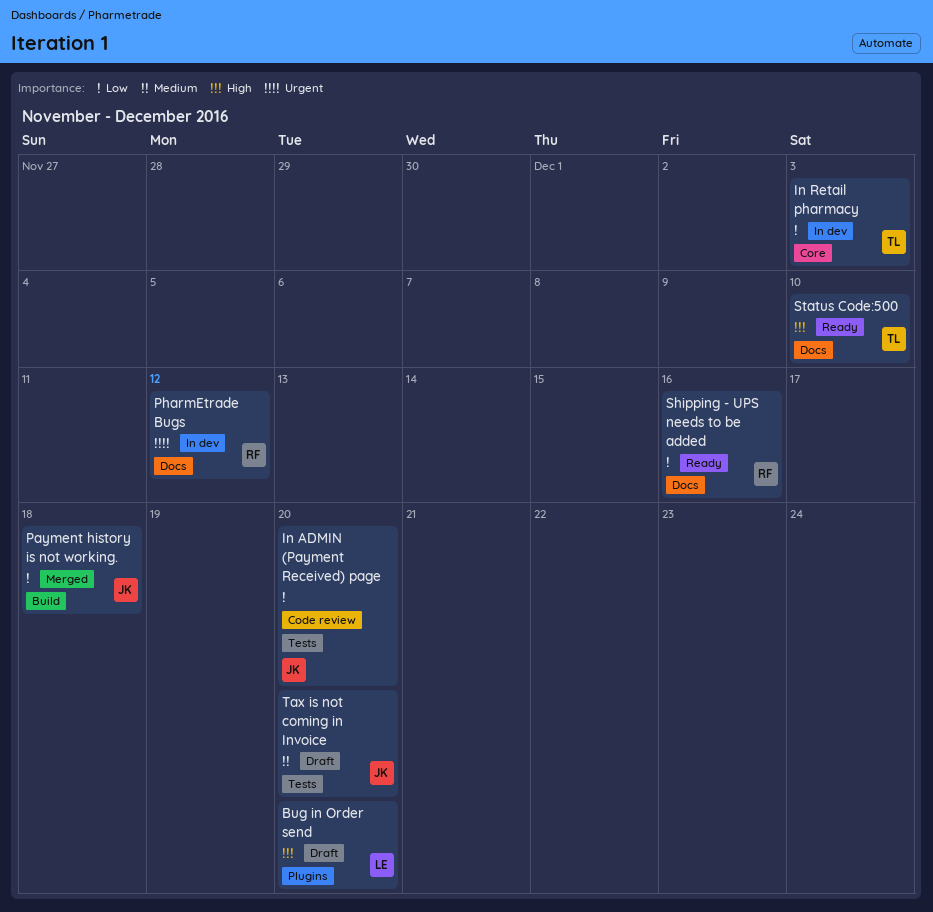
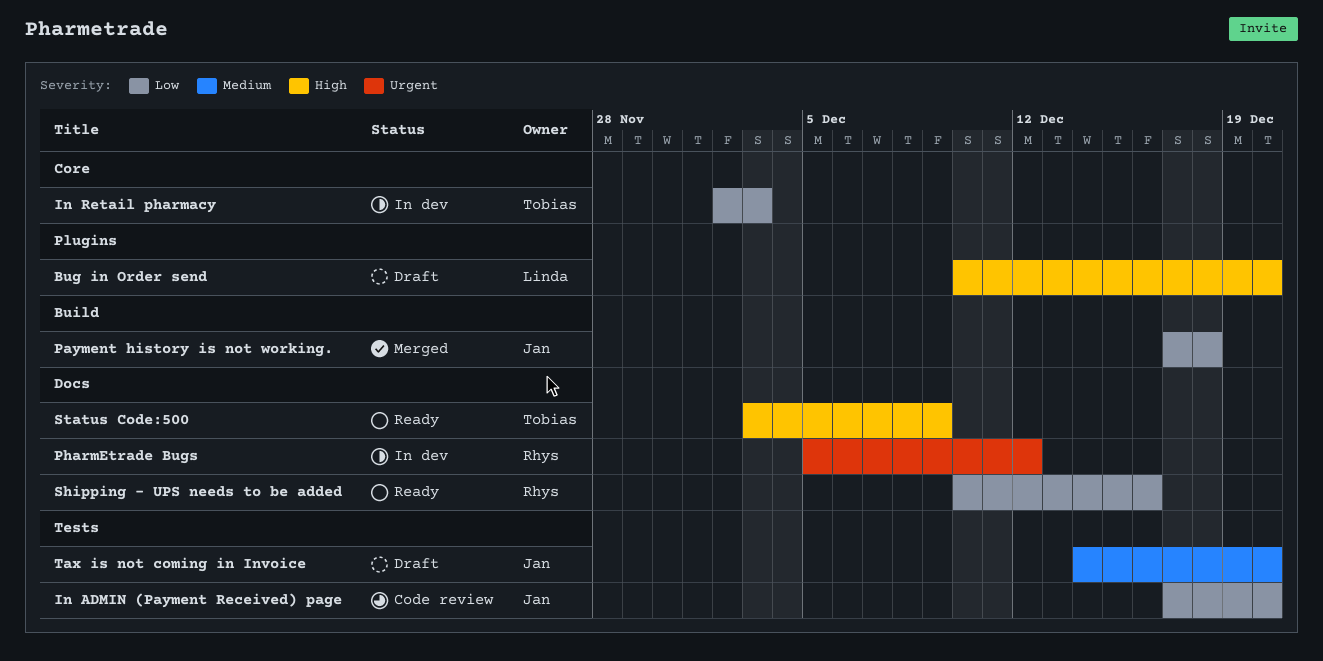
Status Code:500, due: Dec 10 -> Dec 9

